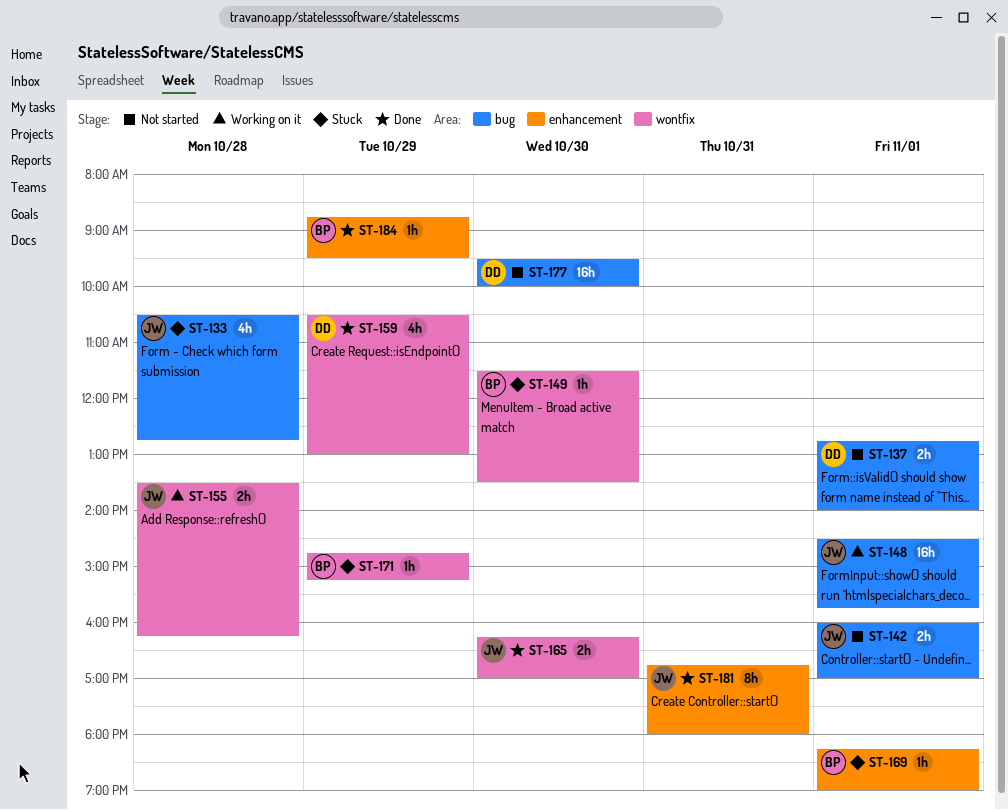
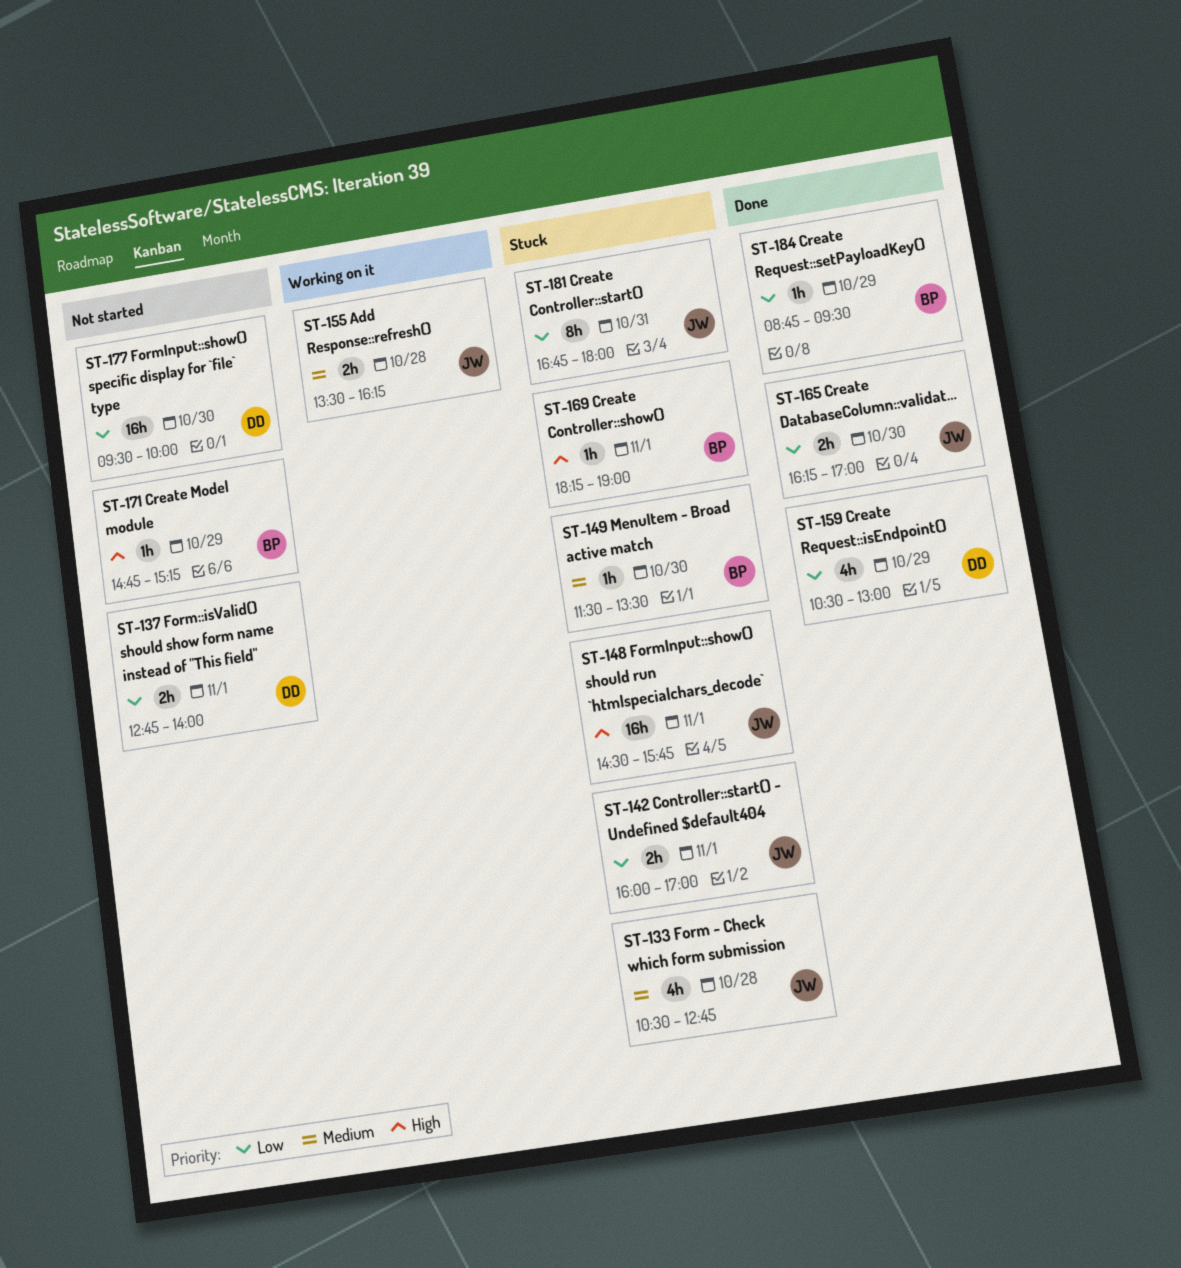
ST-142, status: Not started -> Stuck
ST-148, status: Working on it -> Stuck
ST-171, status: Stuck -> Not started
ST-181, status: Done -> Stuck

